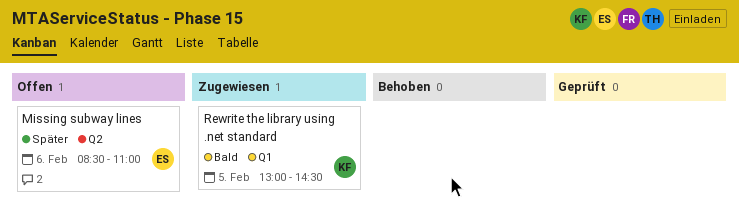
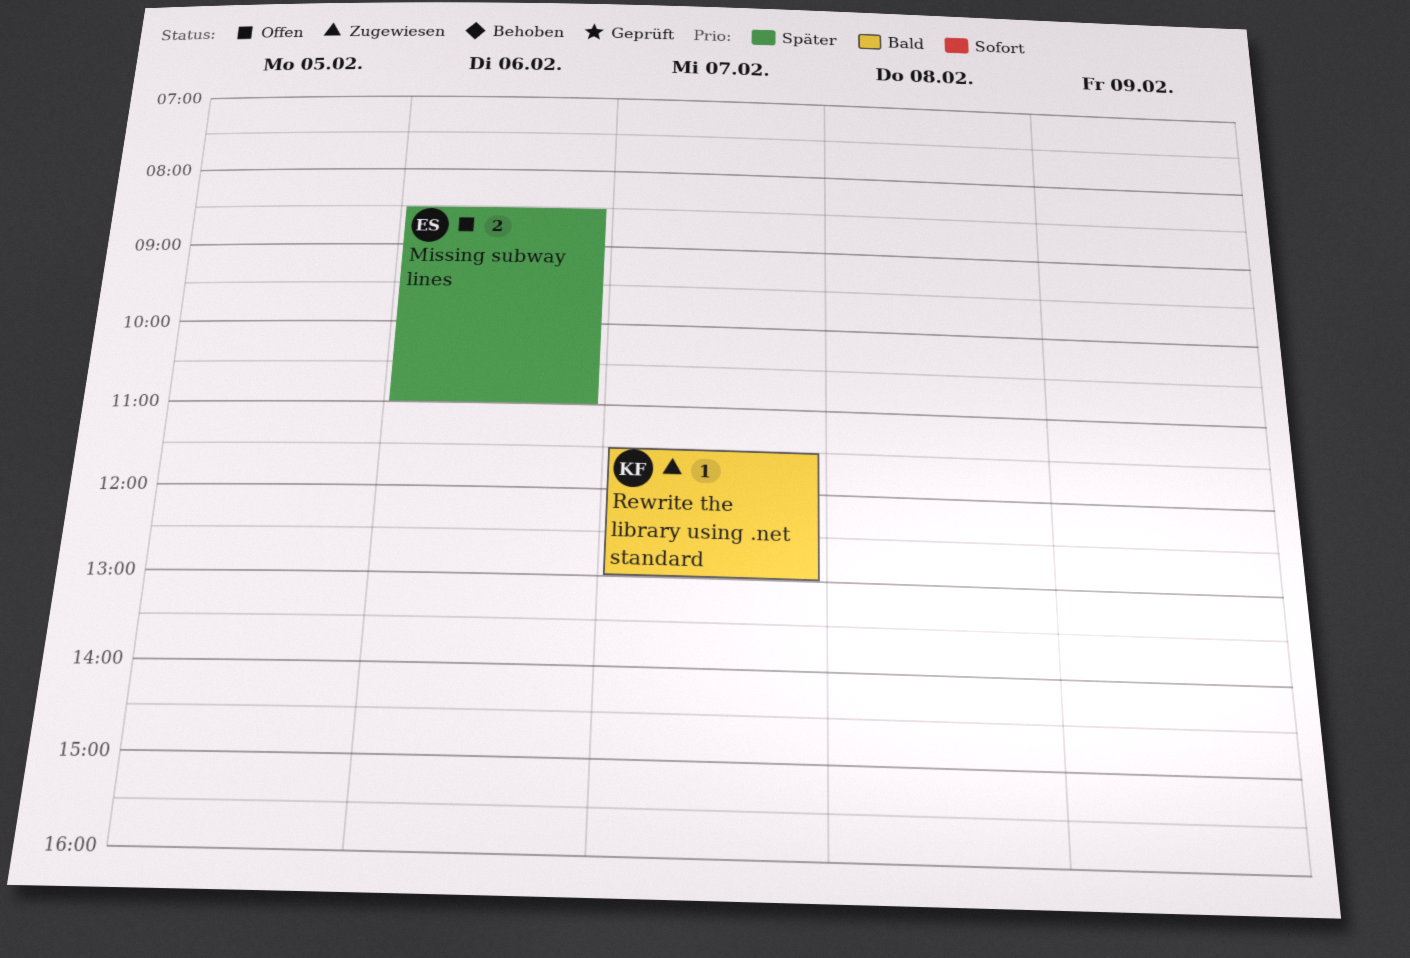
Rewrite the library using .net standard, day: Feb 5 -> Feb 7
Rewrite the library using .net standard, begins: 13:00 -> 11:30
Rewrite the library using .net standard, ends: 14:30 -> 13:00

